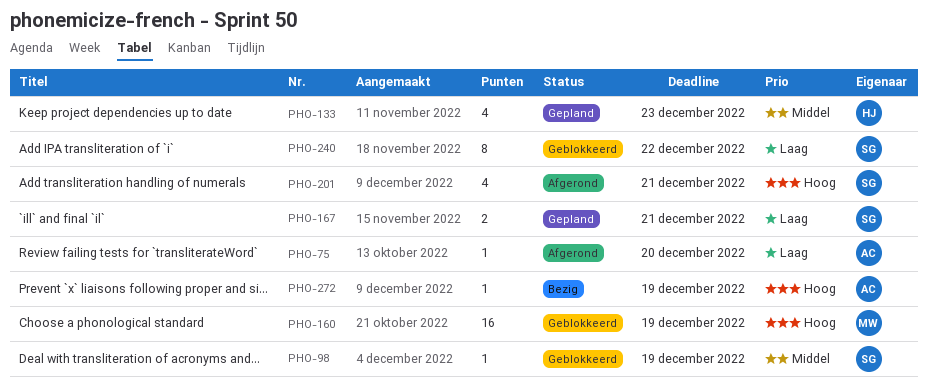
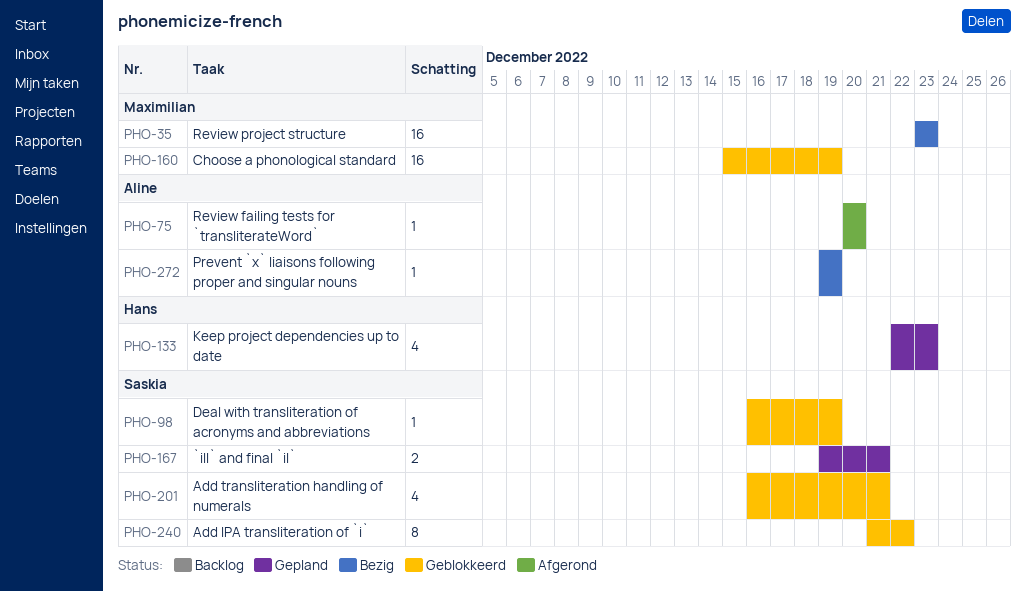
PHO-35: none -> present
PHO-201, status: Afgerond -> Geblokkeerd

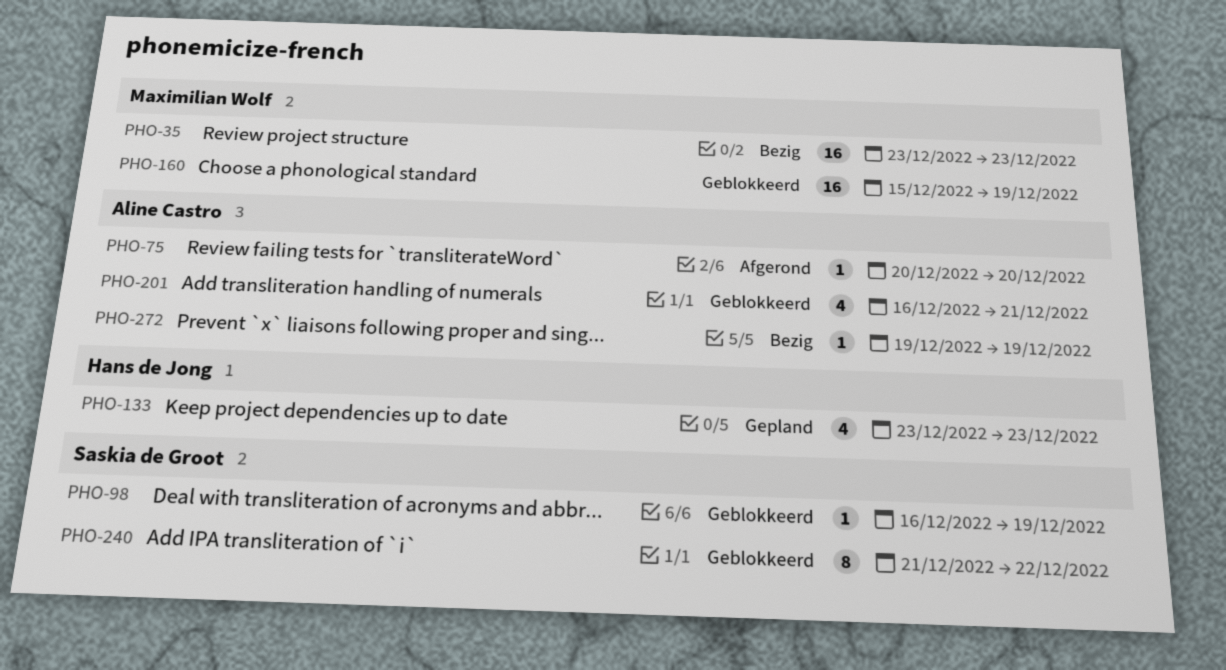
PHO-133, start: Dec 22 -> Dec 23
PHO-167: present -> none
PHO-201, owner: Saskia de Groot -> Aline Castro

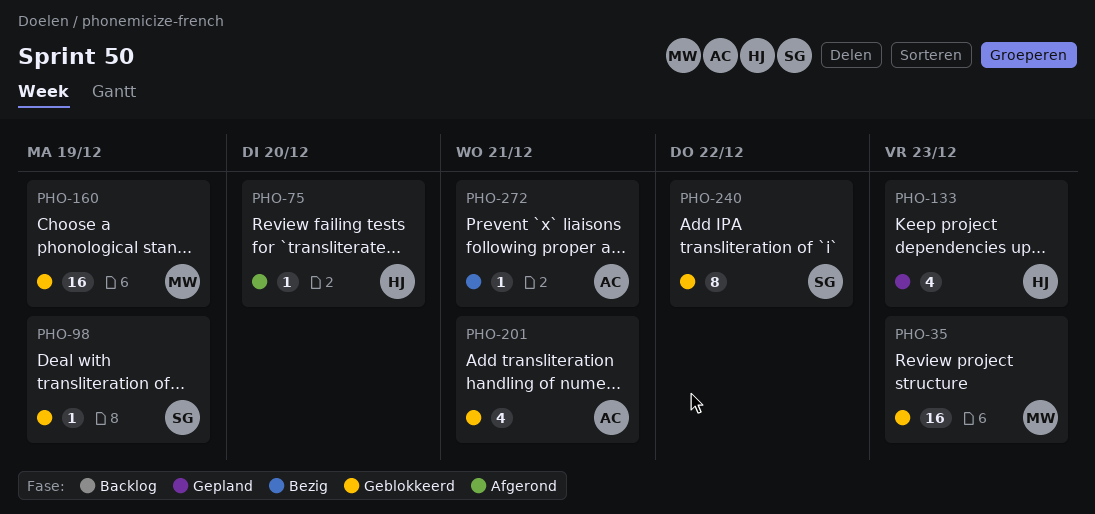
PHO-35, status: Bezig -> Geblokkeerd
PHO-75, owner: Aline Castro -> Hans de Jong
PHO-272, due: Dec 19 -> Dec 21

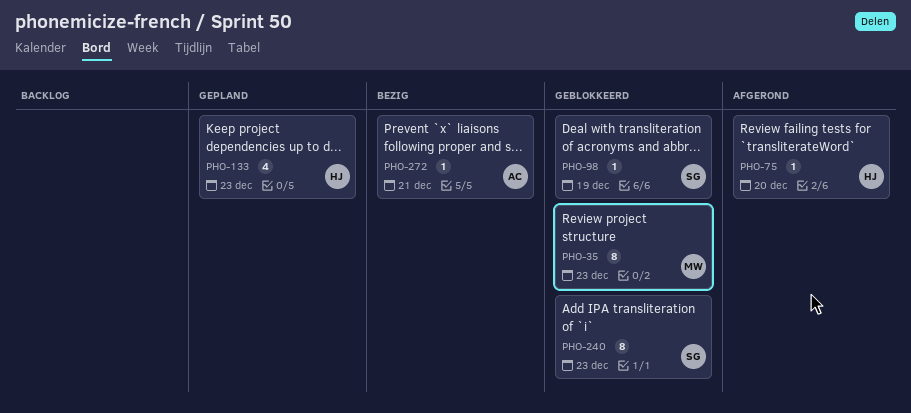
PHO-35, estimate: 16 -> 8
PHO-160: present -> none
PHO-201: present -> none
PHO-240, due: Dec 22 -> Dec 23

